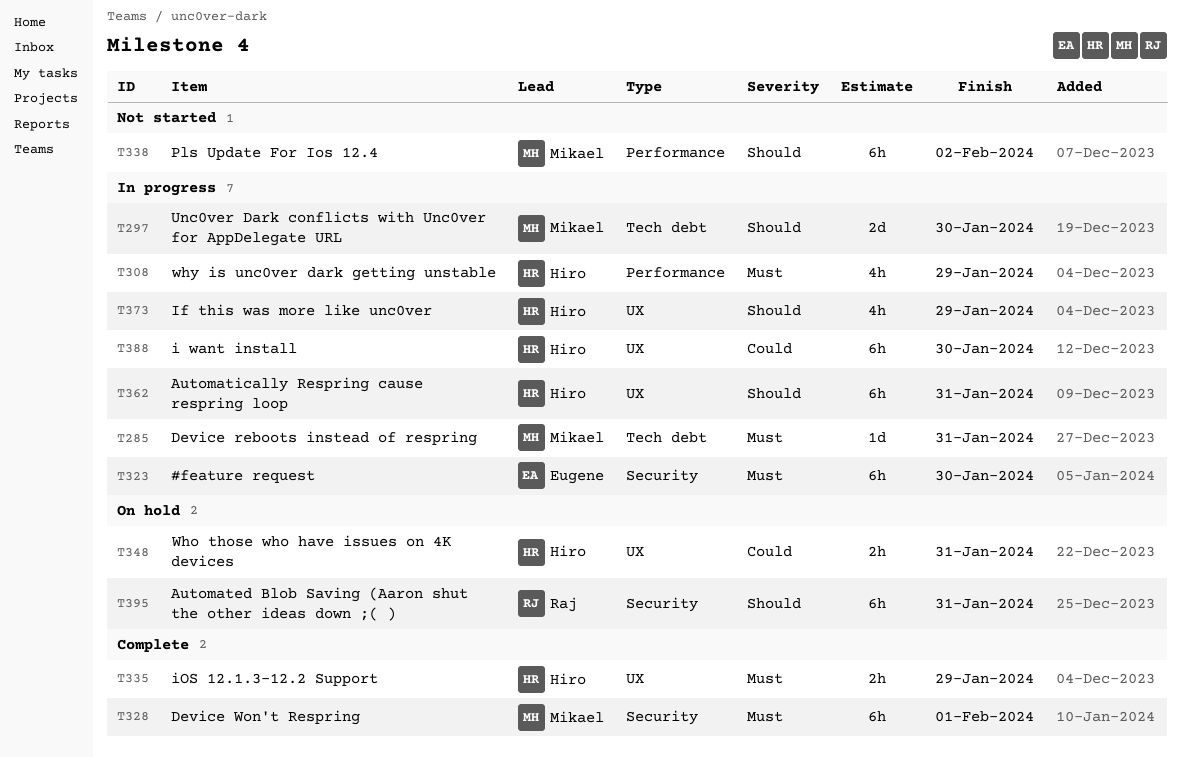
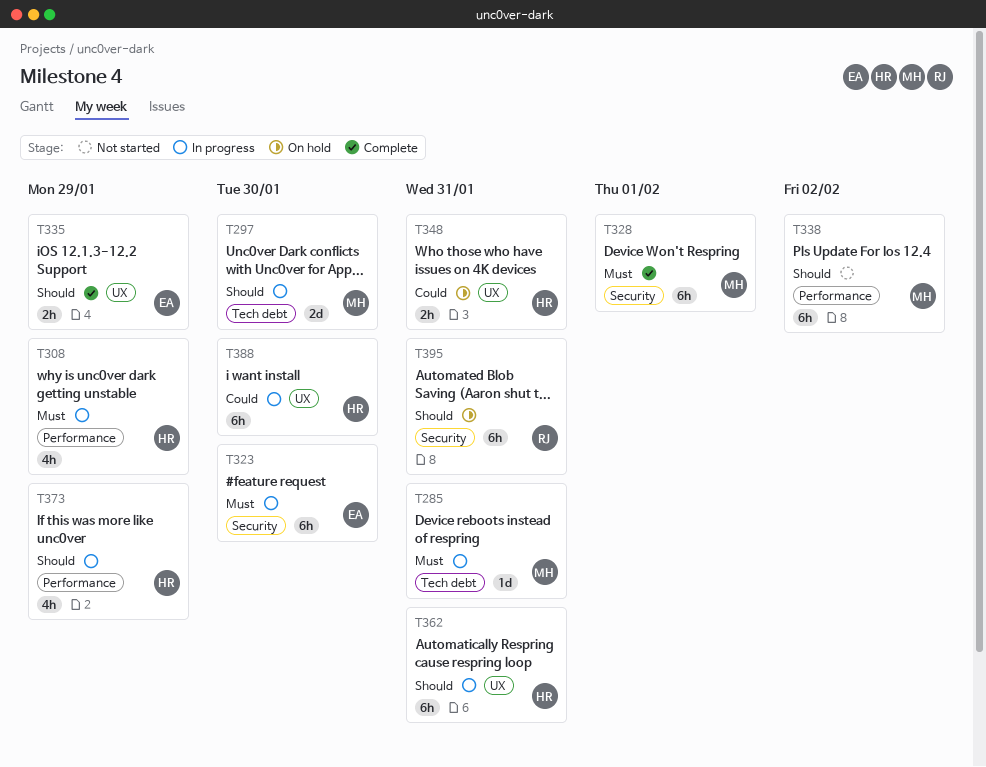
T335, owner: Hiro -> Eugene
T335, priority: Must -> Should
T373, label: UX -> Performance

